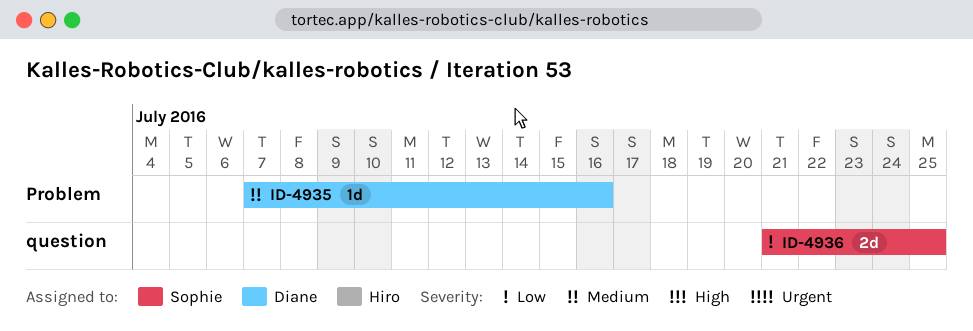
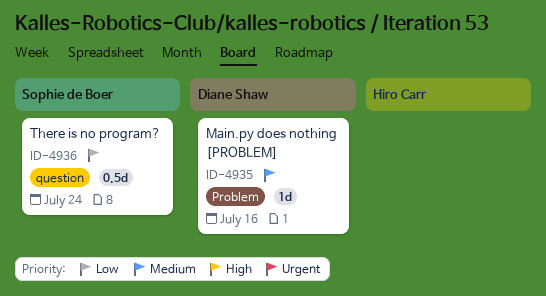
ID-4936, estimate: 2d -> 0.5d
ID-4936, due: Jul 25 -> Jul 24

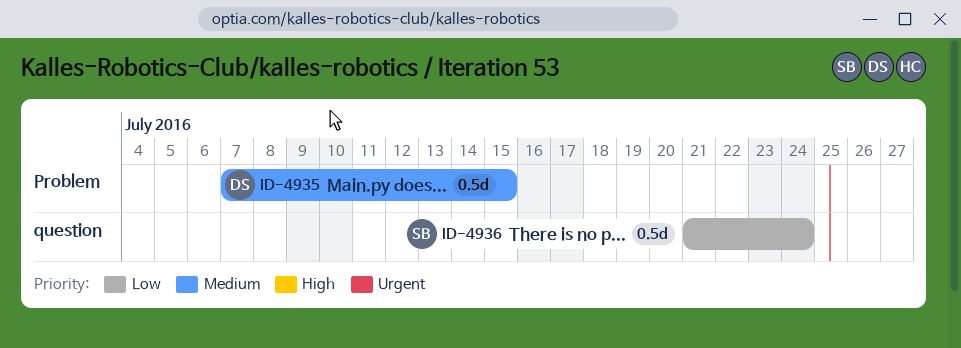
ID-4935, estimate: 1d -> 0.5d
ID-4935, due: Jul 16 -> Jul 15

